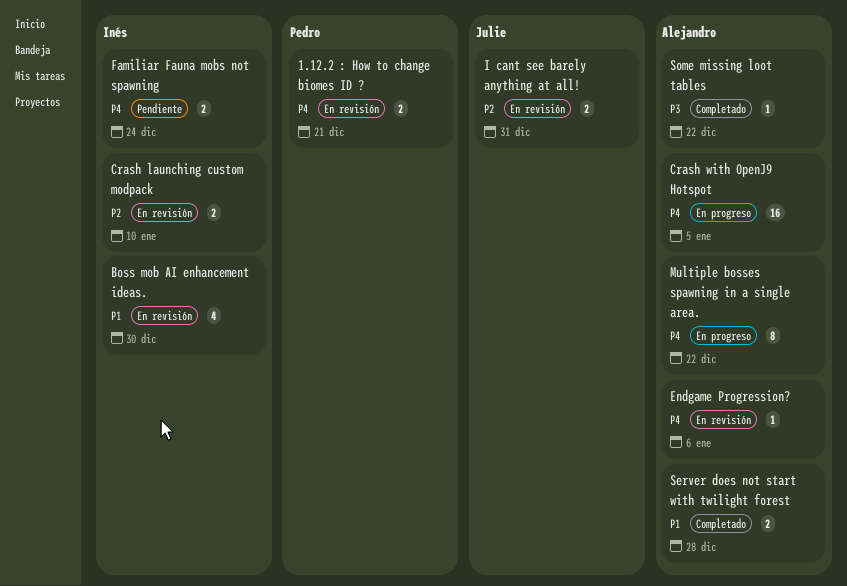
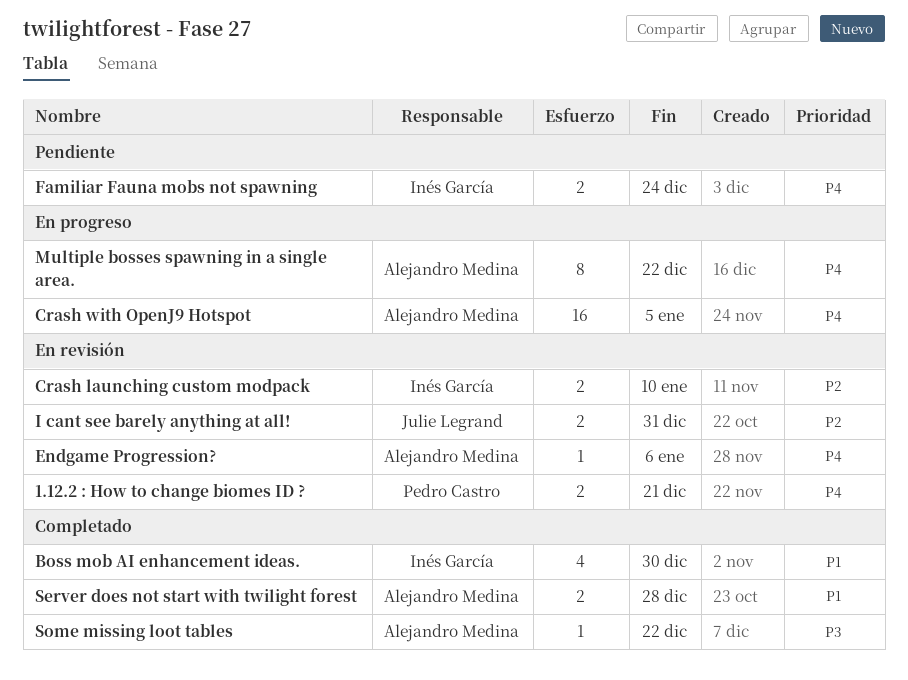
Boss mob AI enhancement ideas., status: En revisión -> Completado

